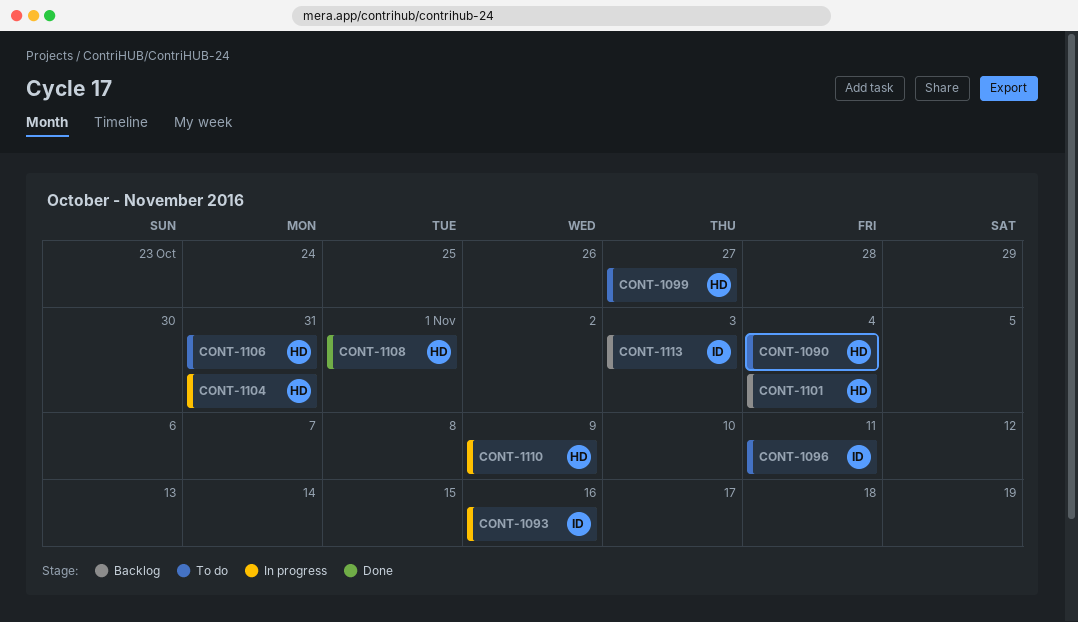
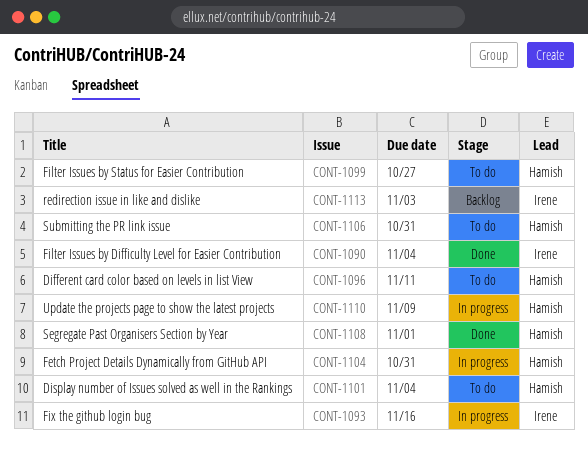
CONT-1090, status: To do -> Done
CONT-1090, owner: Hamish -> Irene
CONT-1096, owner: Irene -> Hamish
CONT-1101, status: Backlog -> To do

